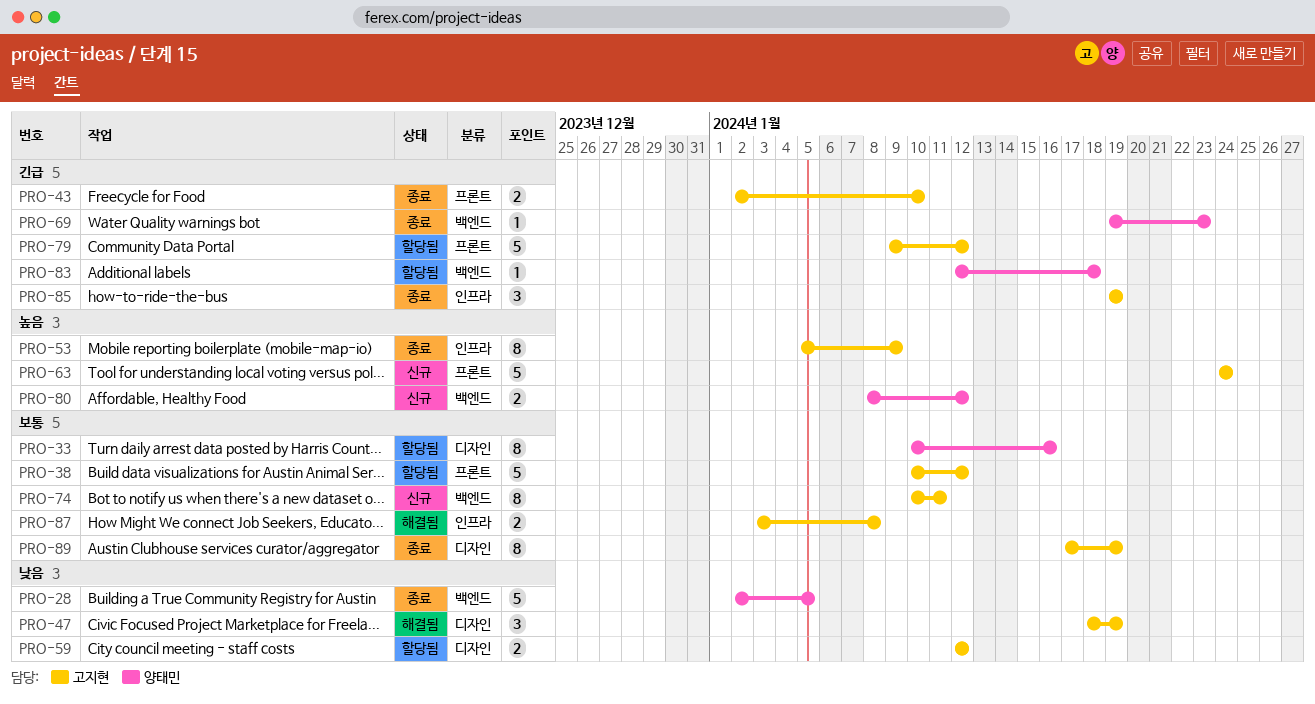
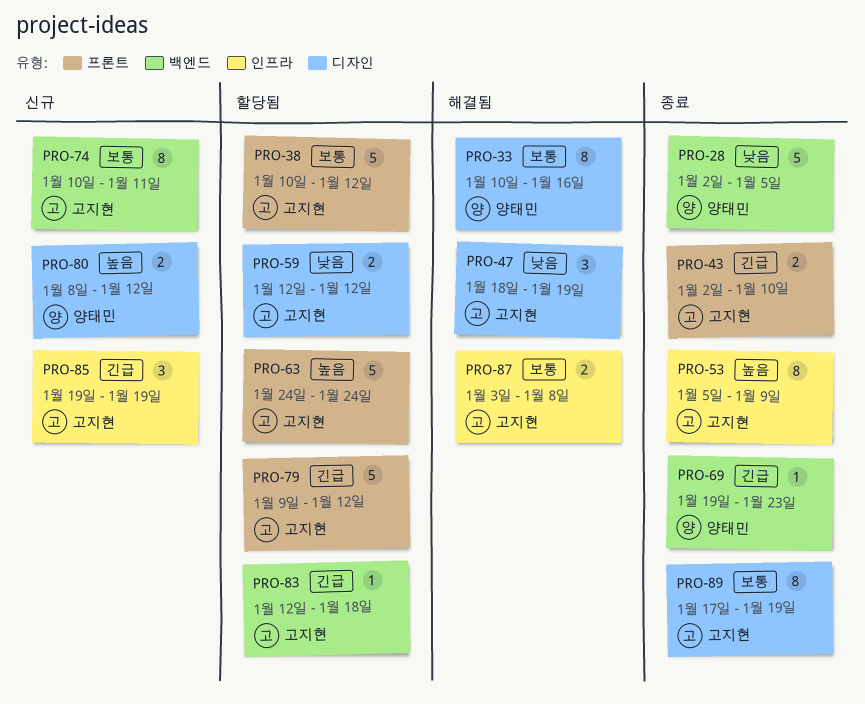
PRO-33, status: 할당됨 -> 해결됨
PRO-63, status: 신규 -> 할당됨
PRO-80, label: 백엔드 -> 디자인
PRO-83, owner: 양태민 -> 고지현
PRO-85, status: 종료 -> 신규

